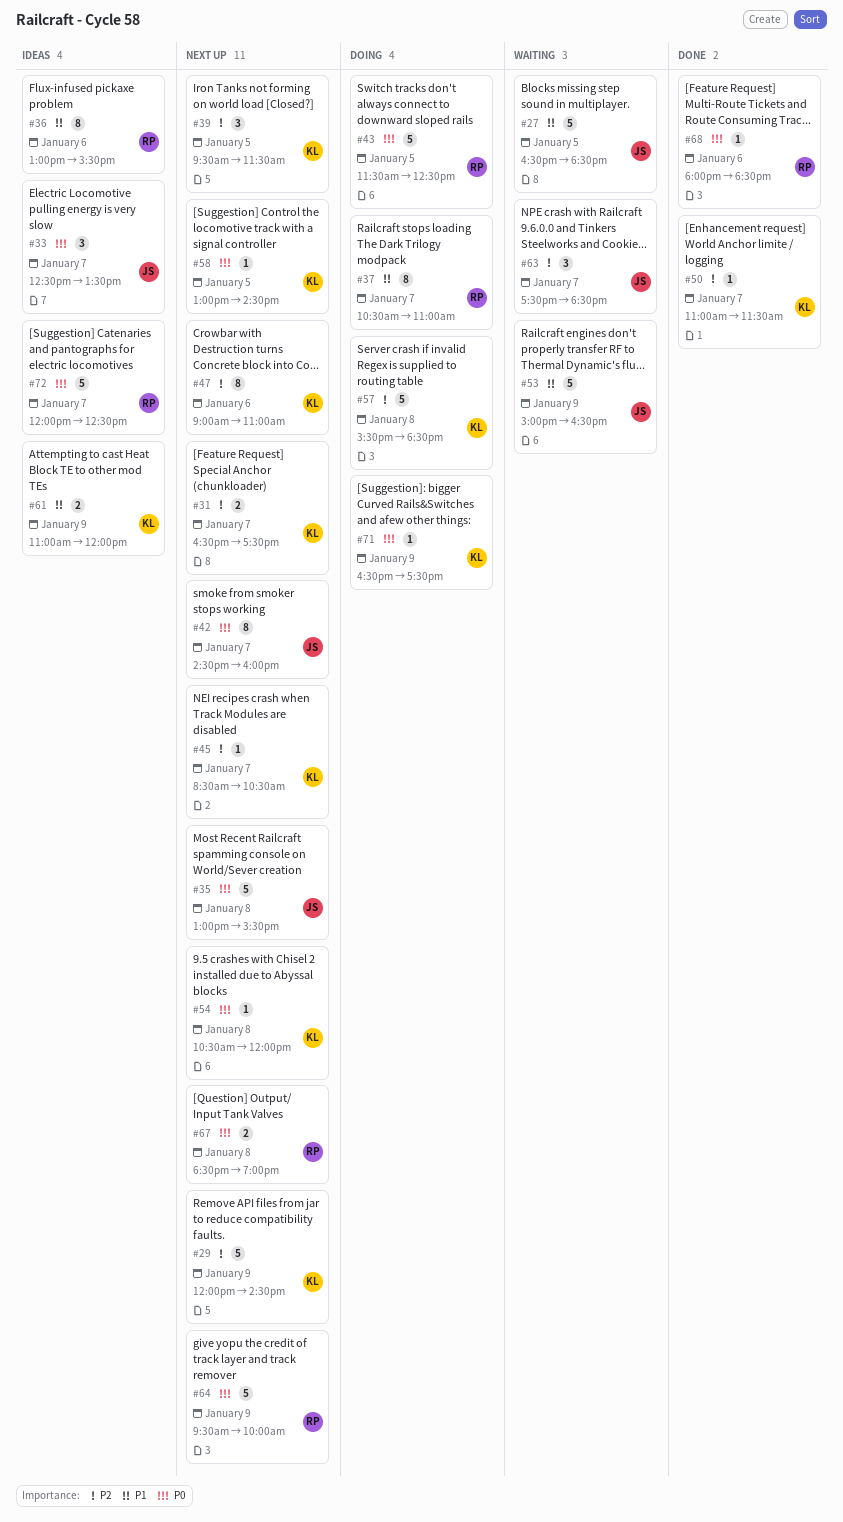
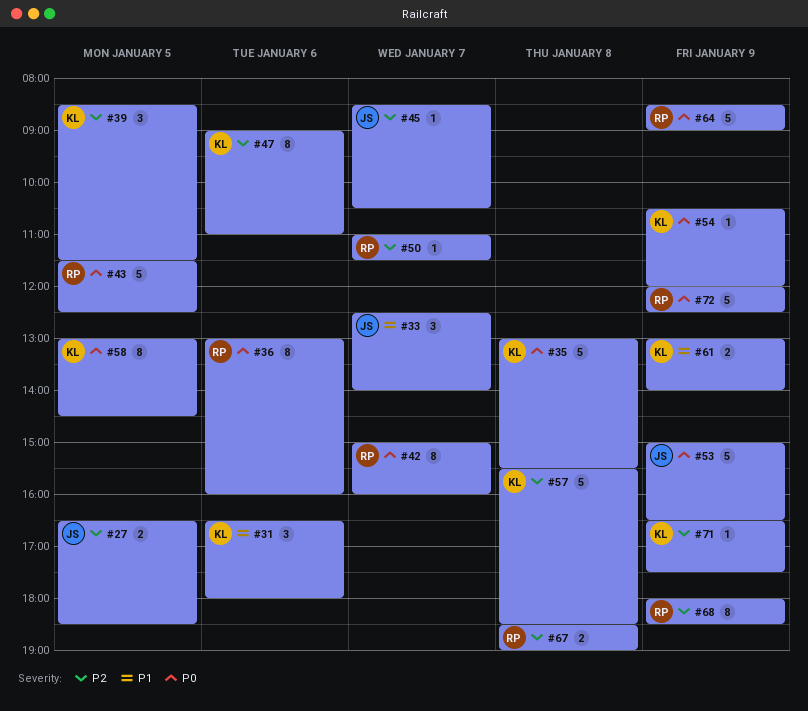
#27, priority: P1 -> P2
#27, estimate: 5 -> 2
#29: present -> none
#31, priority: P2 -> P1
#31, estimate: 2 -> 3
#31, day: Jan 7 -> Jan 6
#31, ends: 17:30 -> 18:00
#33, priority: P0 -> P1
#33, ends: 13:30 -> 14:00
#35, owner: JS -> KL
#36, priority: P1 -> P0
#36, ends: 15:30 -> 16:00
#37: present -> none
#39, begins: 09:30 -> 08:30
#42, owner: JS -> RP
#42, begins: 14:30 -> 15:00
#45, owner: KL -> JS
#50, owner: KL -> RP
#53, priority: P1 -> P0
#54, day: Jan 8 -> Jan 9
#58, estimate: 1 -> 8
#61, begins: 11:00 -> 13:00
#61, ends: 12:00 -> 14:00
#63: present -> none
#64, begins: 09:30 -> 08:30
#64, ends: 10:00 -> 09:00
#67, priority: P0 -> P2
#68, priority: P0 -> P2
#68, estimate: 1 -> 8
#68, day: Jan 6 -> Jan 9
#71, priority: P0 -> P2
#72, day: Jan 7 -> Jan 9

